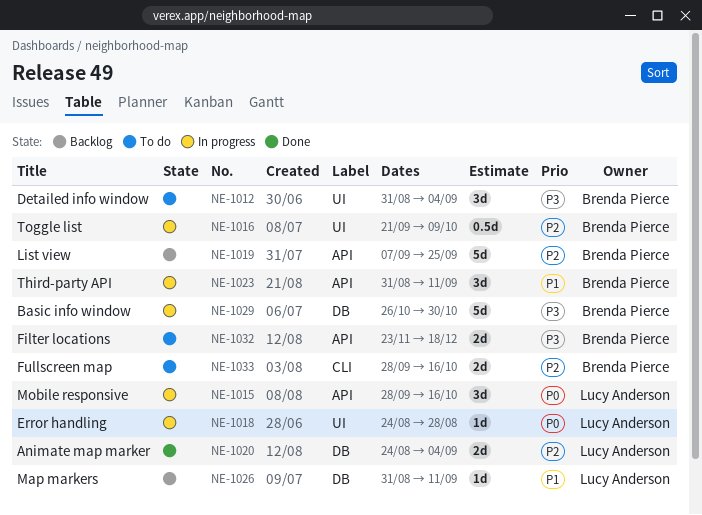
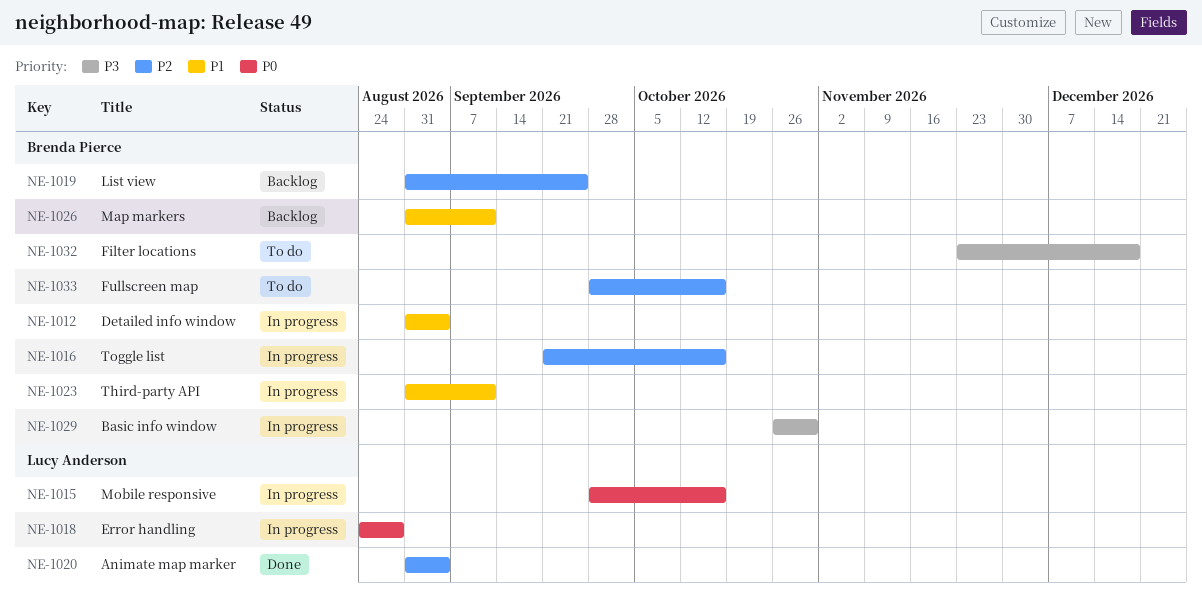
NE-1012, status: To do -> In progress
NE-1012, priority: P3 -> P1
NE-1016, due: Oct 9 -> Oct 16
NE-1019, start: Sep 7 -> Aug 31
NE-1020, start: Aug 24 -> Aug 31
NE-1026, owner: Lucy Anderson -> Brenda Pierce

